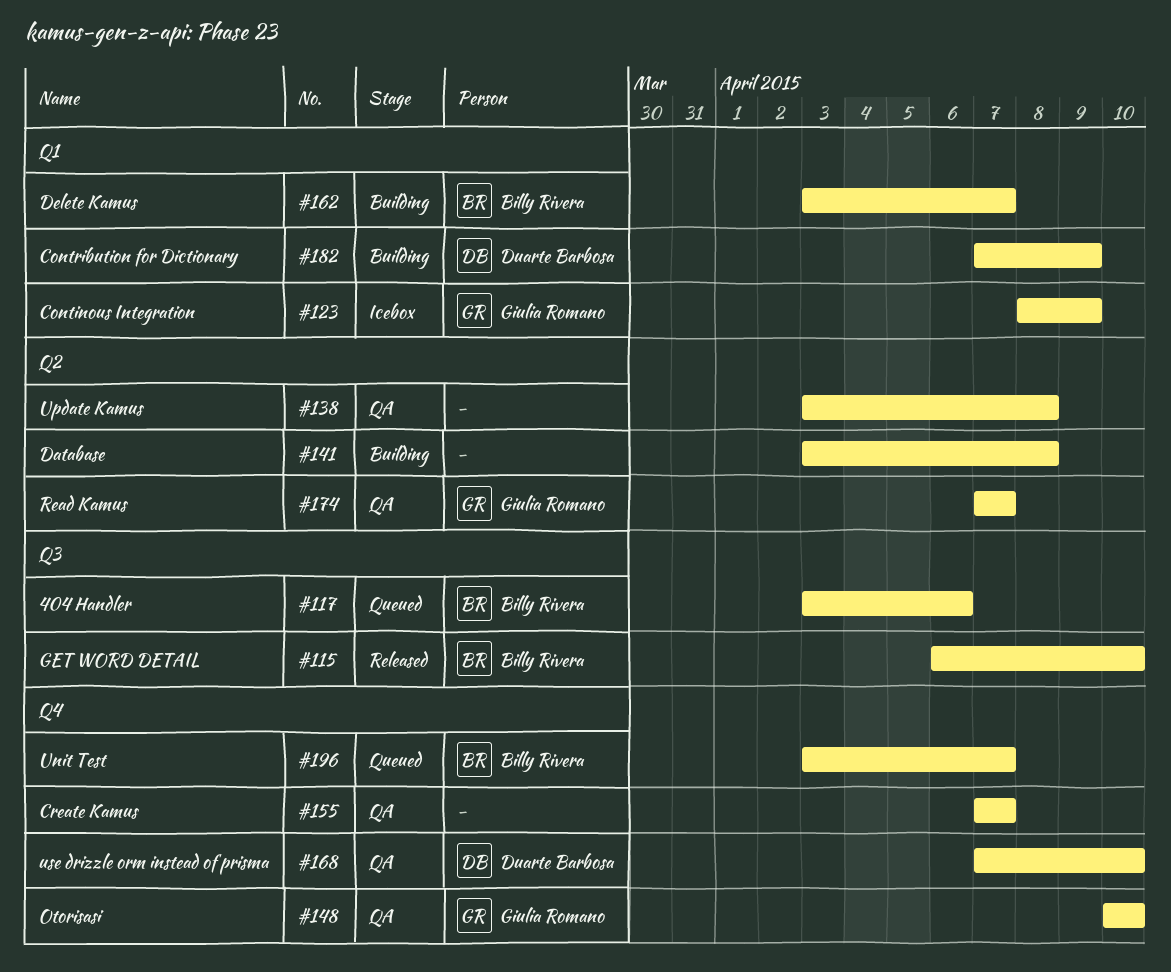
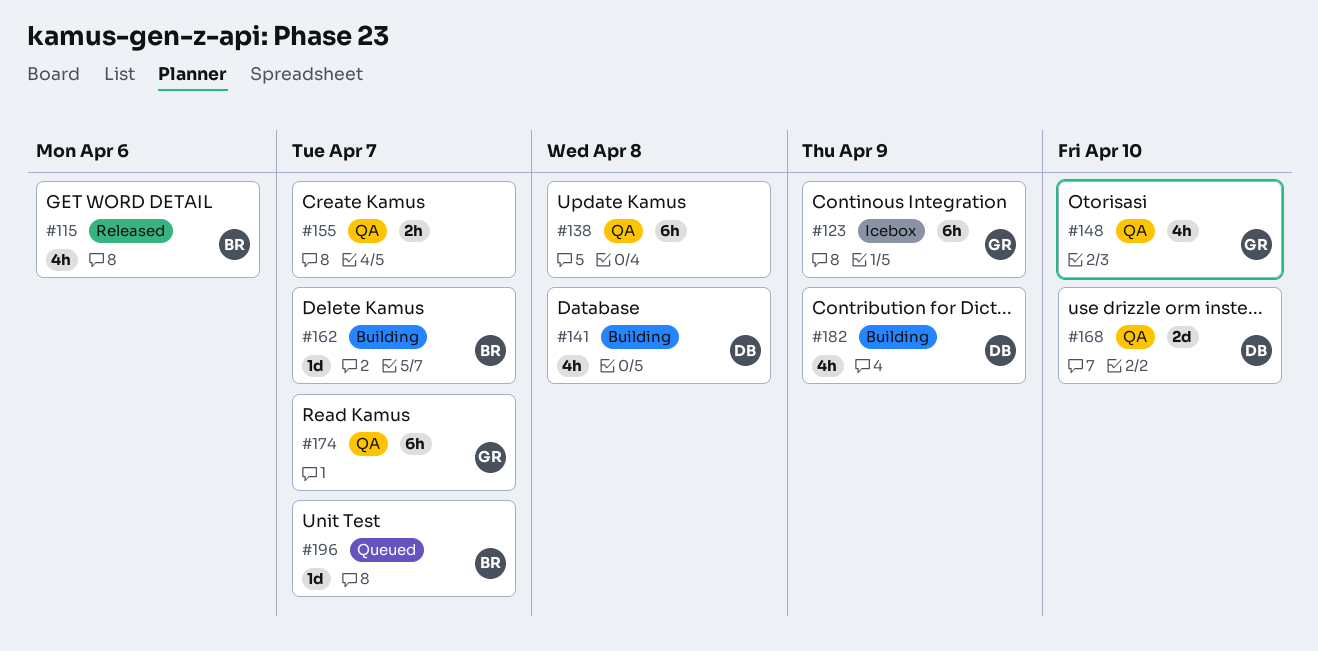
#115, due: Apr 10 -> Apr 6
#117: present -> none
#141, owner: none -> Duarte Barbosa

